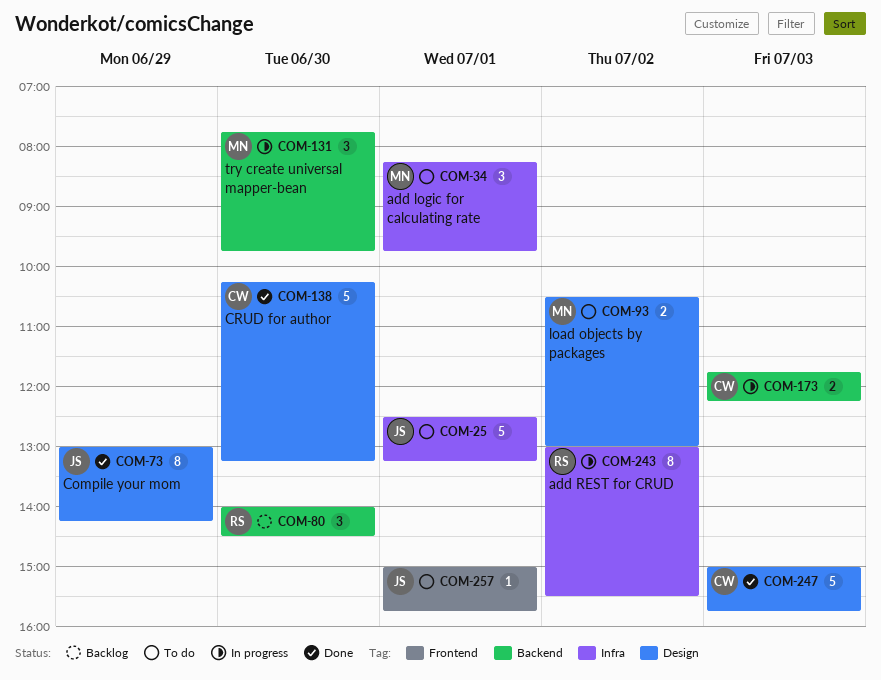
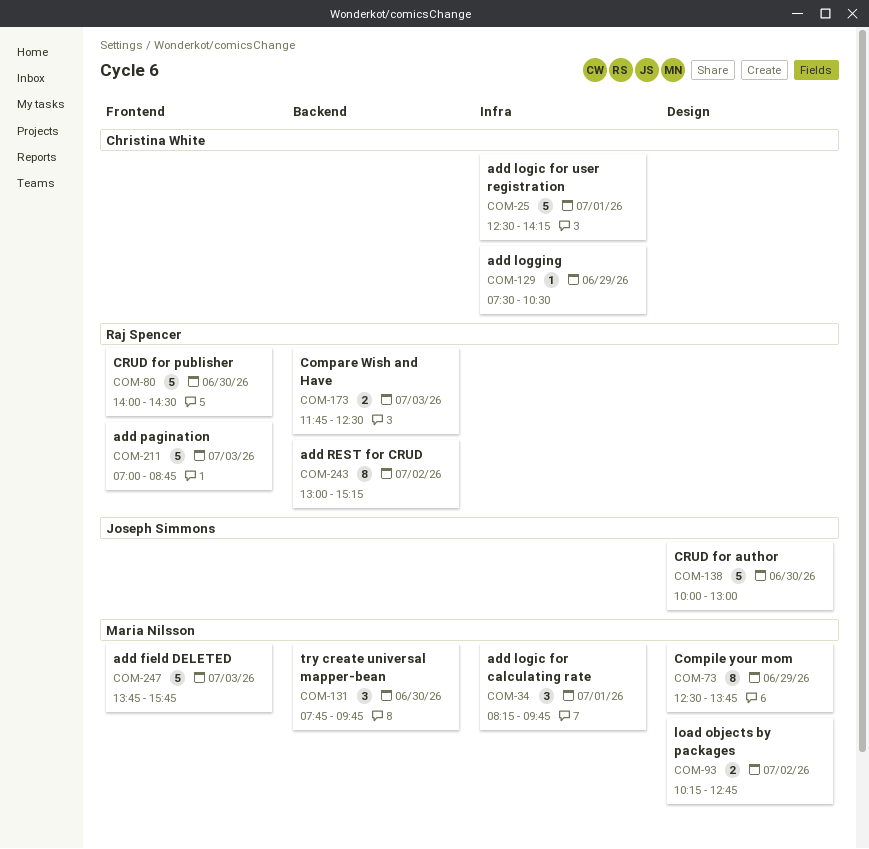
COM-25, owner: Joseph Simmons -> Christina White
COM-25, ends: 13:15 -> 14:15
COM-73, owner: Joseph Simmons -> Maria Nilsson
COM-73, begins: 13:00 -> 12:30
COM-73, ends: 14:15 -> 13:45
COM-80, label: Backend -> Frontend
COM-80, estimate: 3 -> 5
COM-93, begins: 10:30 -> 10:15
COM-93, ends: 13:00 -> 12:45
COM-129: none -> present
COM-138, owner: Christina White -> Joseph Simmons
COM-138, begins: 10:15 -> 10:00
COM-138, ends: 13:15 -> 13:00
COM-173, owner: Christina White -> Raj Spencer
COM-173, ends: 12:15 -> 12:30
COM-211: none -> present
COM-243, label: Infra -> Backend
COM-243, ends: 15:30 -> 15:15
COM-247, owner: Christina White -> Maria Nilsson
COM-247, label: Design -> Frontend
COM-247, begins: 15:00 -> 13:45
COM-257: present -> none

